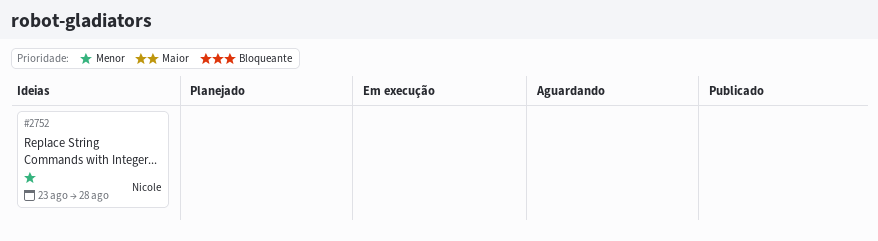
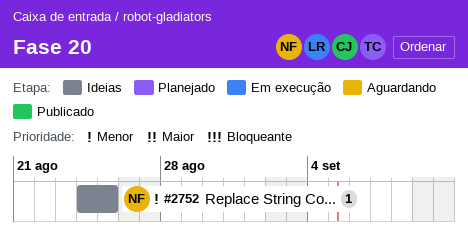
#2752, start: Aug 23 -> Aug 24
#2752, due: Aug 28 -> Aug 25

